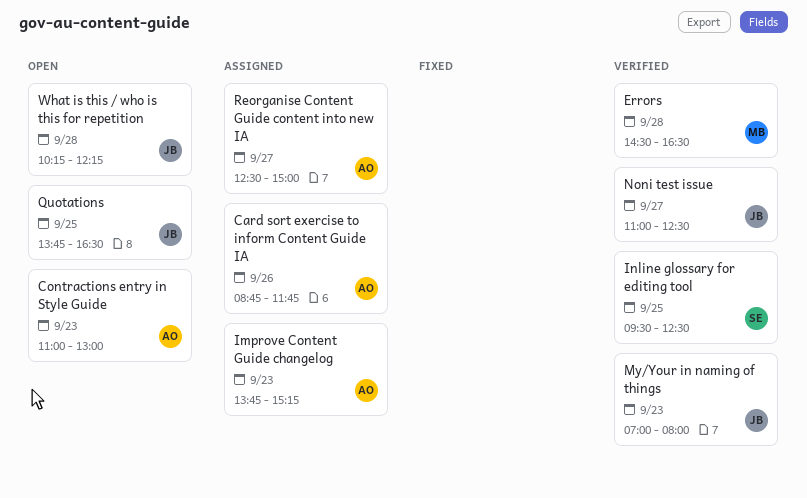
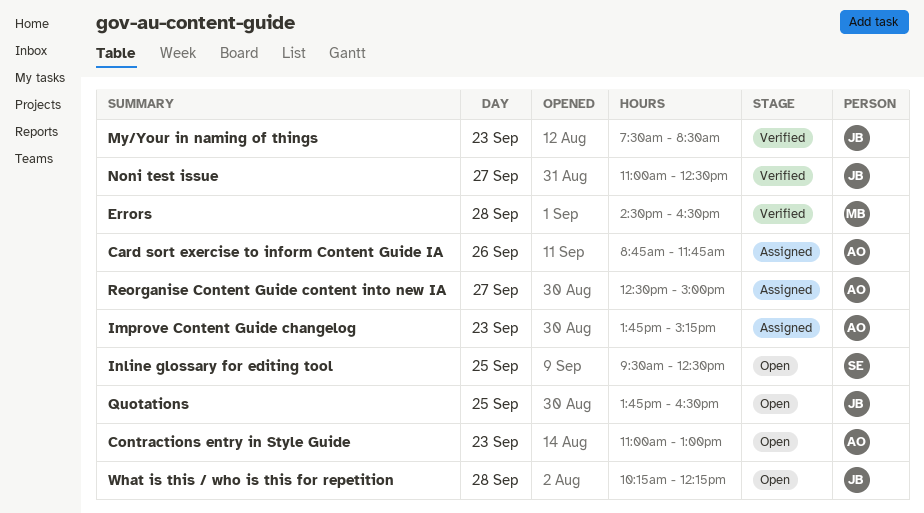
Inline glossary for editing tool, status: Verified -> Open
My/Your in naming of things, begins: 07:00 -> 07:30
My/Your in naming of things, ends: 08:00 -> 08:30

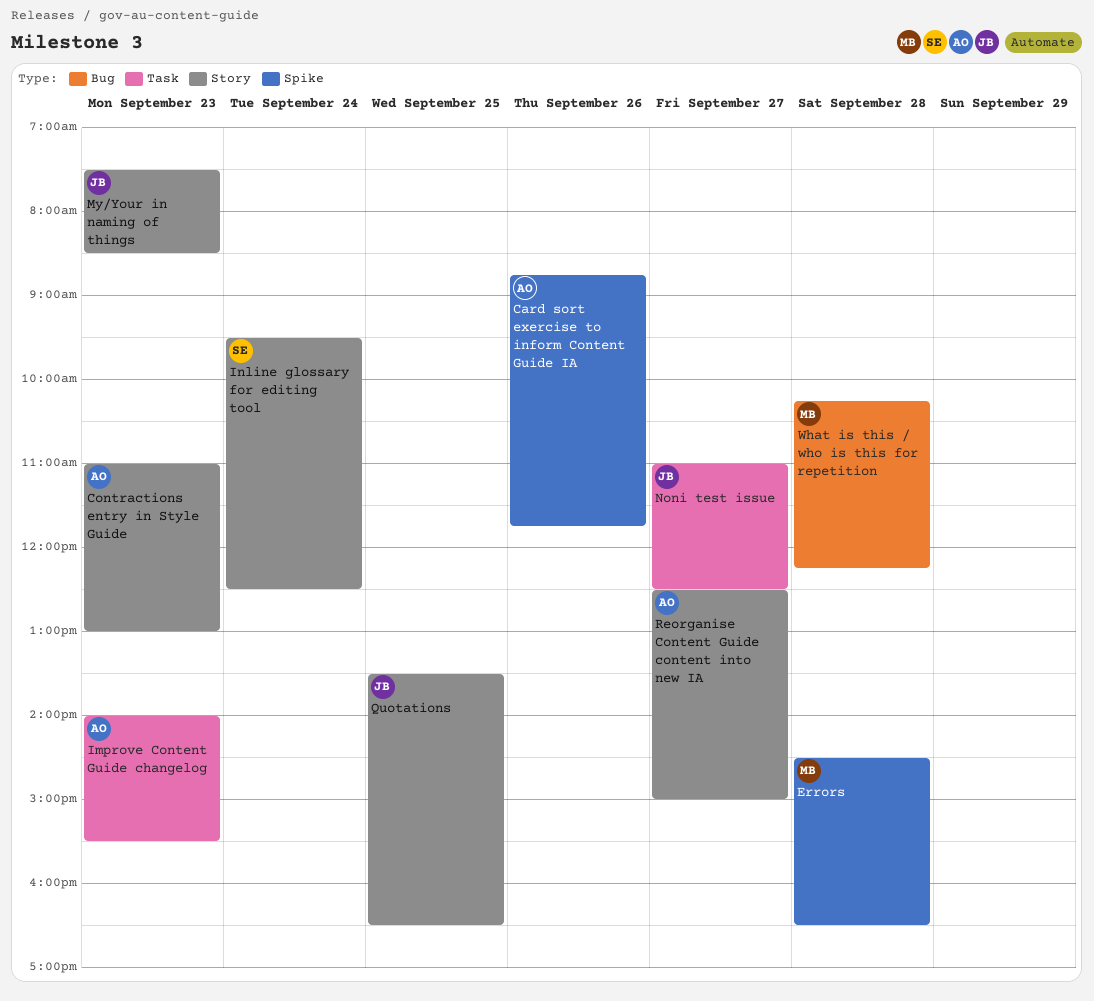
Improve Content Guide changelog, begins: 13:45 -> 14:00
Improve Content Guide changelog, ends: 15:15 -> 15:30
Inline glossary for editing tool, day: Sep 25 -> Sep 24
Quotations, begins: 13:45 -> 13:30
What is this / who is this for repetition, owner: JB -> MB

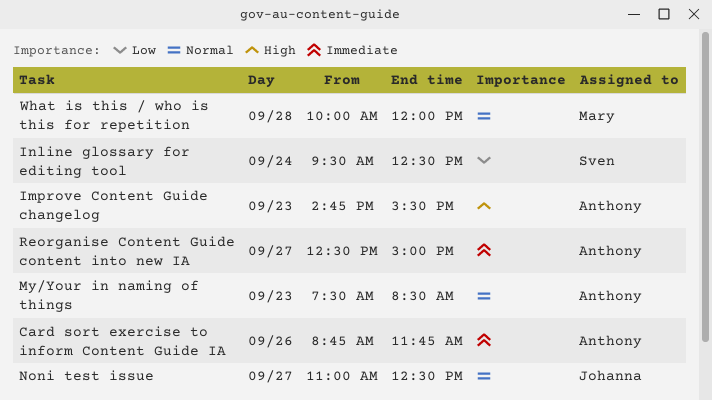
Contractions entry in Style Guide: present -> none
Errors: present -> none
Improve Content Guide changelog, begins: 14:00 -> 14:45
My/Your in naming of things, owner: Johanna -> Anthony
Quotations: present -> none
What is this / who is this for repetition, begins: 10:15 -> 10:00
What is this / who is this for repetition, ends: 12:15 -> 12:00

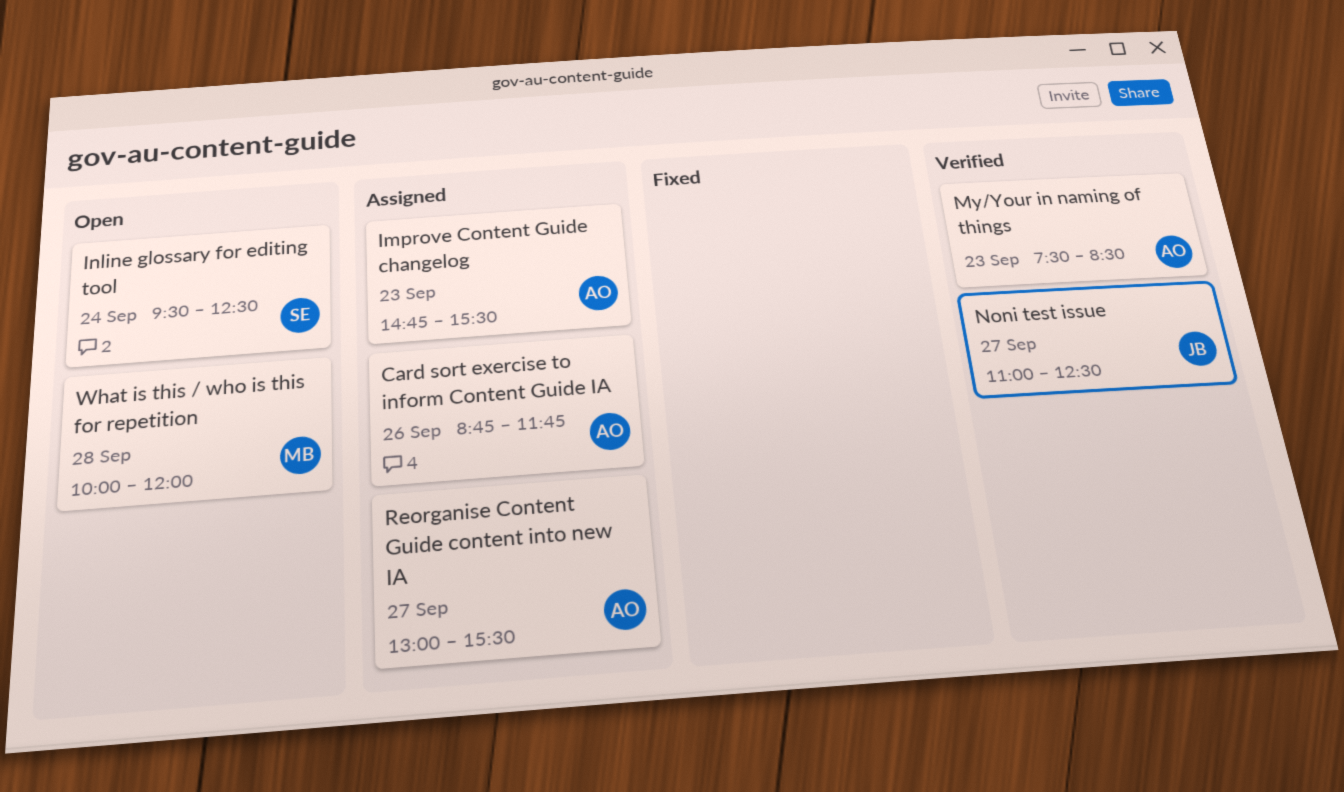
Reorganise Content Guide content into new IA, begins: 12:30 -> 13:00
Reorganise Content Guide content into new IA, ends: 15:00 -> 15:30

